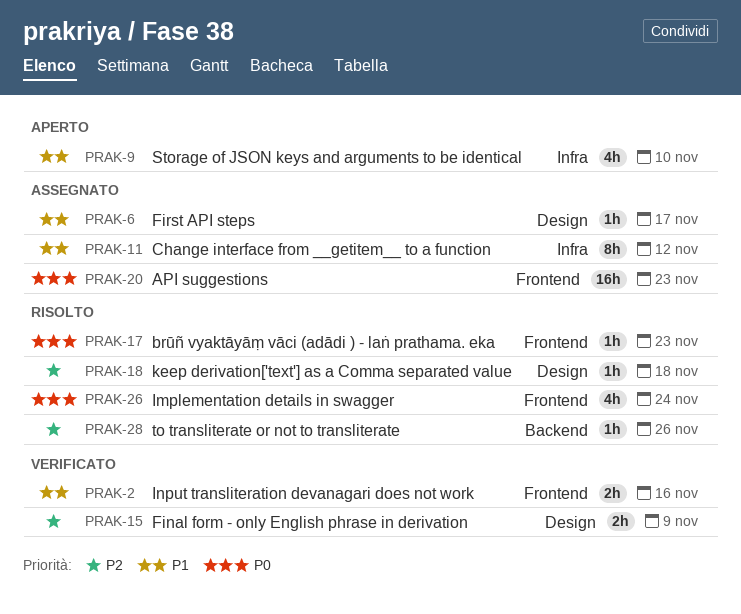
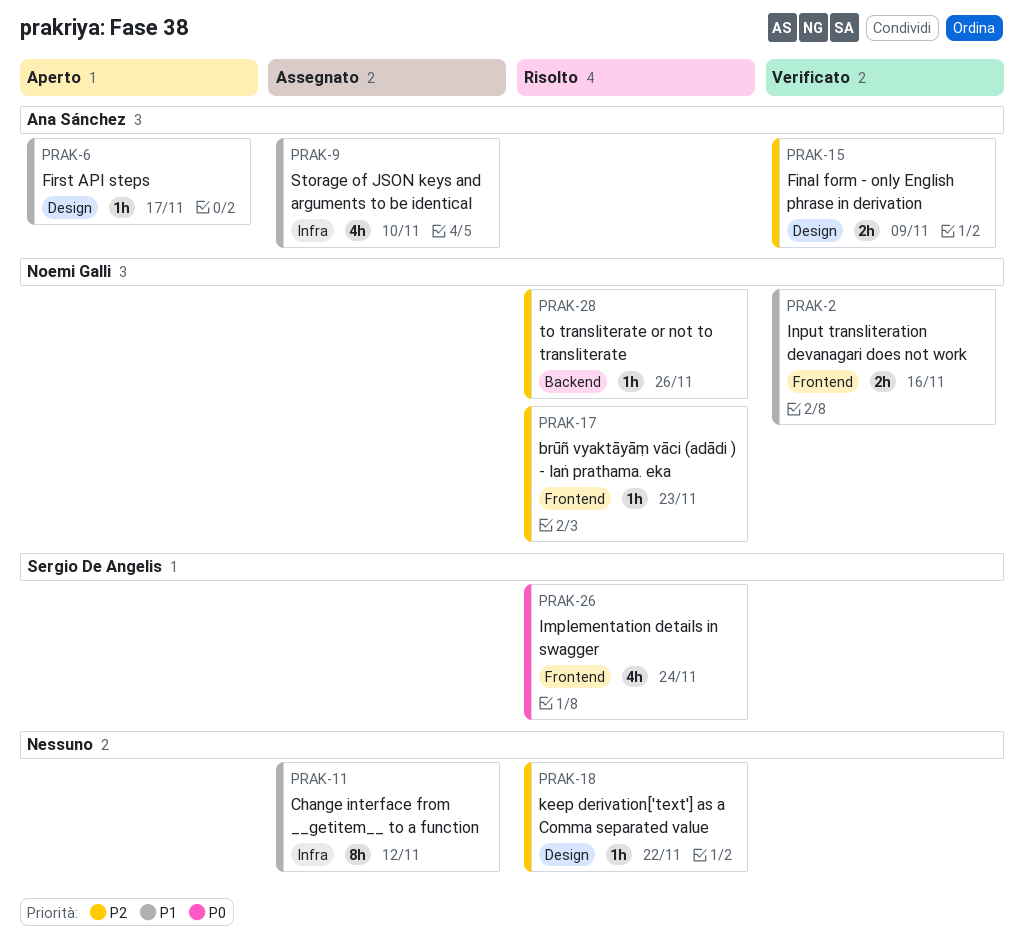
PRAK-6, status: Assegnato -> Aperto
PRAK-9, status: Aperto -> Assegnato
PRAK-17, priority: P0 -> P2
PRAK-18, due: Nov 18 -> Nov 22
PRAK-20: present -> none

